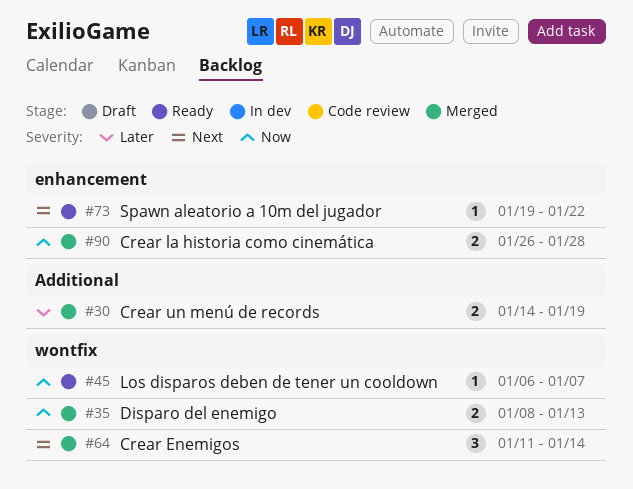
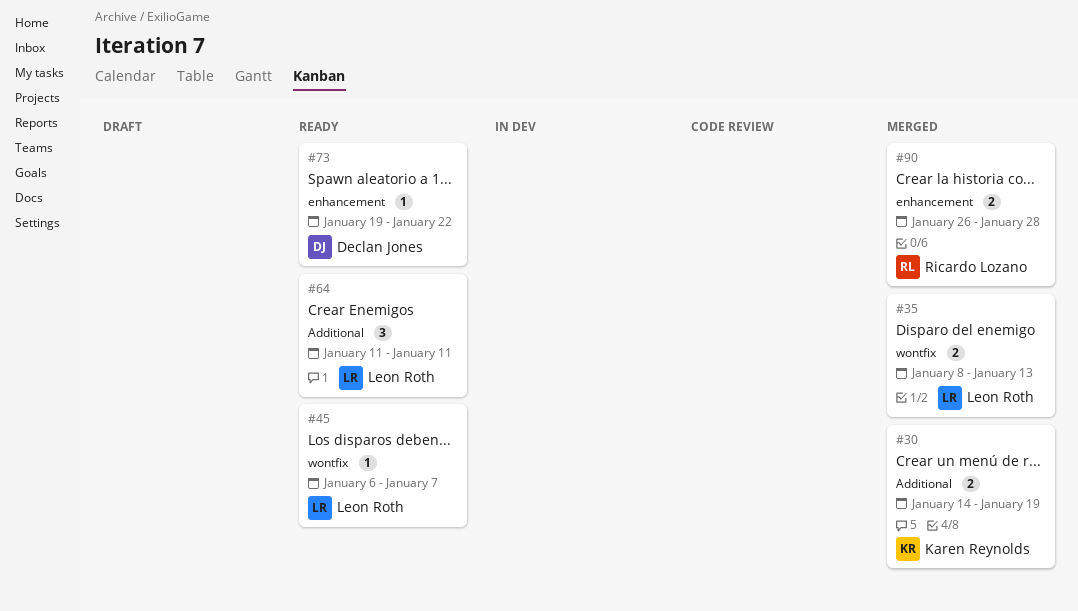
#64, status: Merged -> Ready
#64, label: wontfix -> Additional
#64, due: Jan 14 -> Jan 11

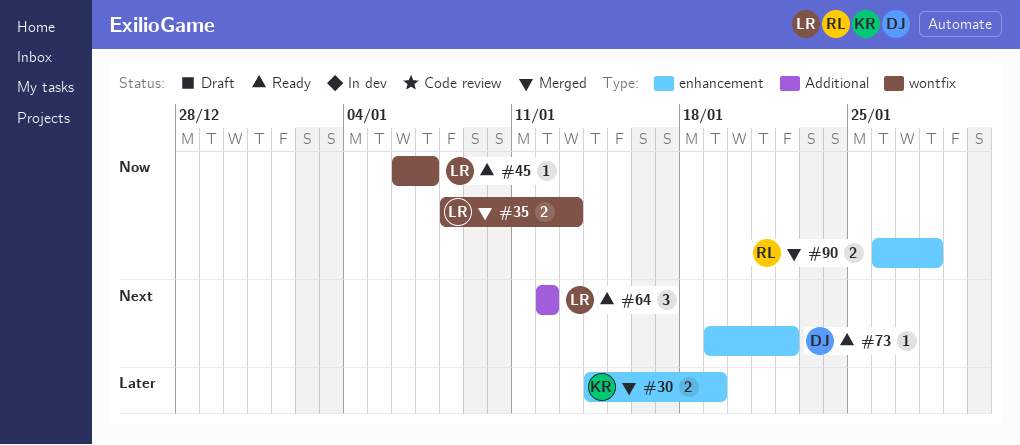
#30, label: Additional -> enhancement
#64, start: Jan 11 -> Jan 12
#64, due: Jan 11 -> Jan 12

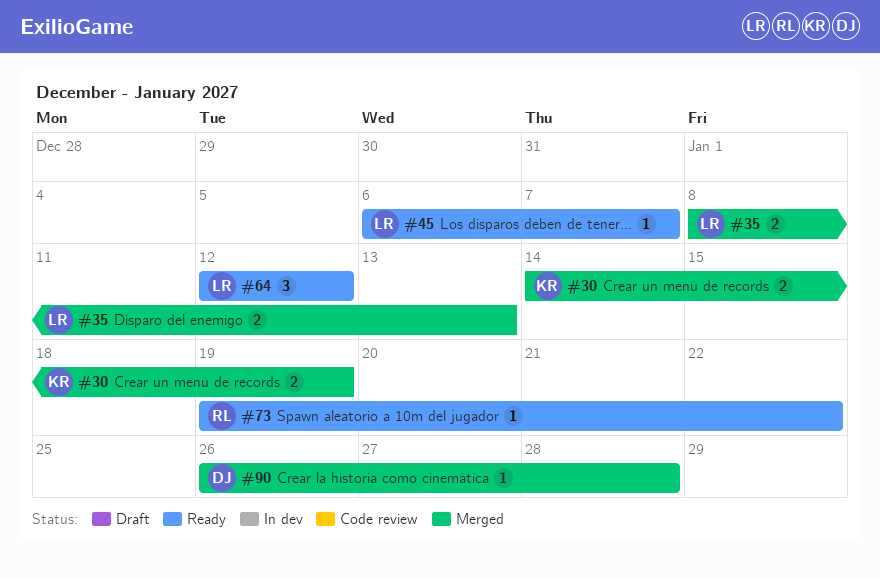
#73, owner: DJ -> RL
#90, owner: RL -> DJ
#90, estimate: 2 -> 1

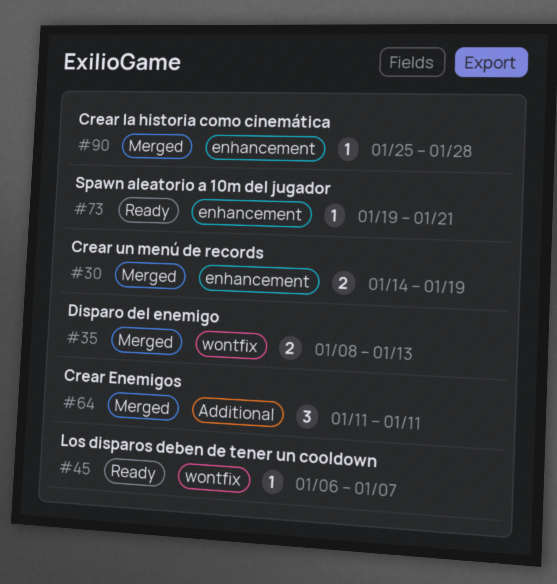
#64, status: Ready -> Merged
#64, start: Jan 12 -> Jan 11
#64, due: Jan 12 -> Jan 11
#73, due: Jan 22 -> Jan 21
#90, start: Jan 26 -> Jan 25

